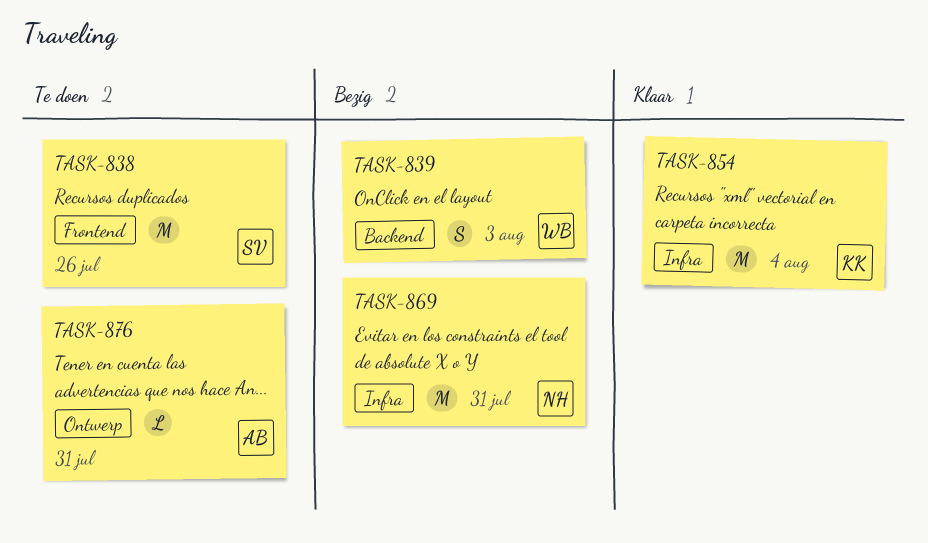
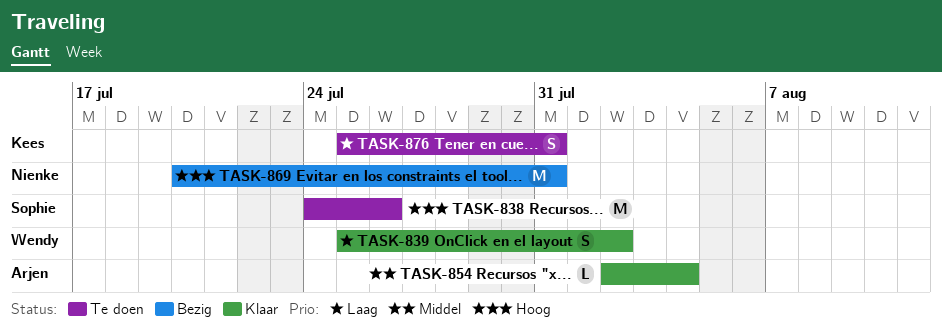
TASK-839, status: Bezig -> Klaar
TASK-839, due: Aug 3 -> Aug 2
TASK-854, owner: Kees -> Arjen
TASK-854, estimate: M -> L
TASK-876, owner: Arjen -> Kees
TASK-876, estimate: L -> S

